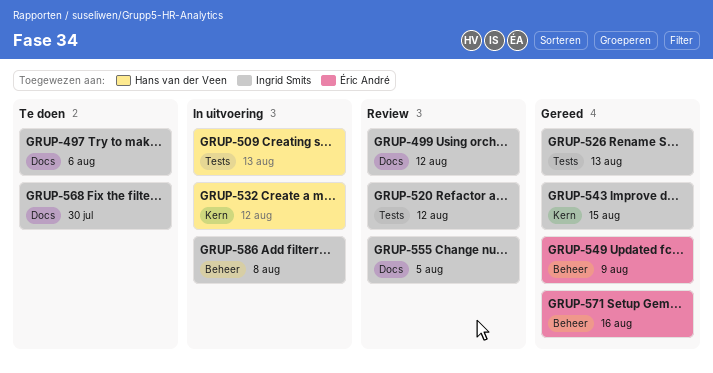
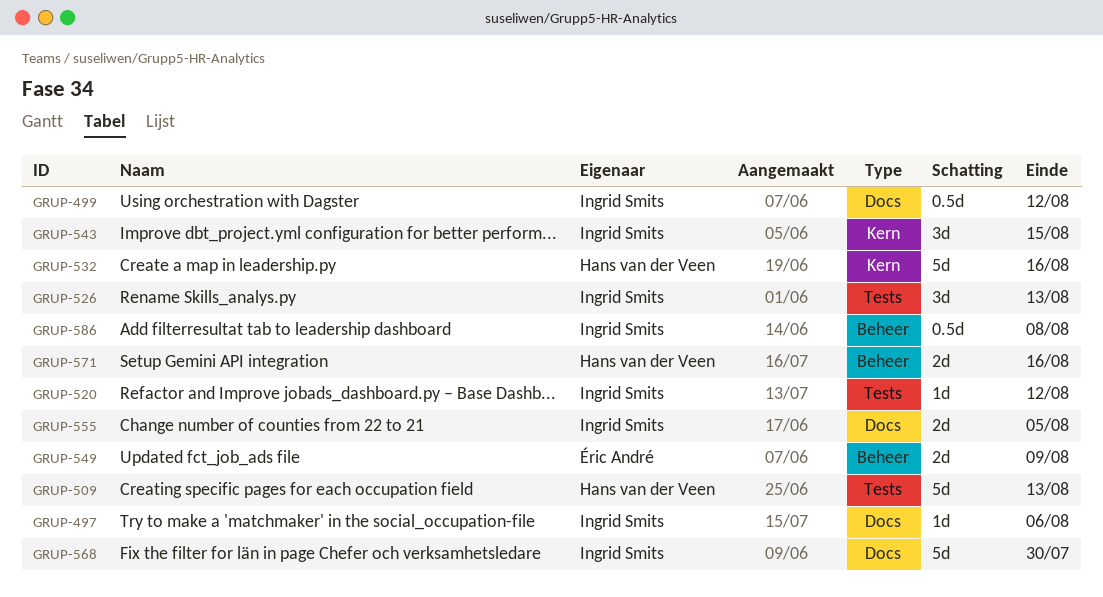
GRUP-532, due: Aug 12 -> Aug 16
GRUP-571, owner: Éric André -> Hans van der Veen

